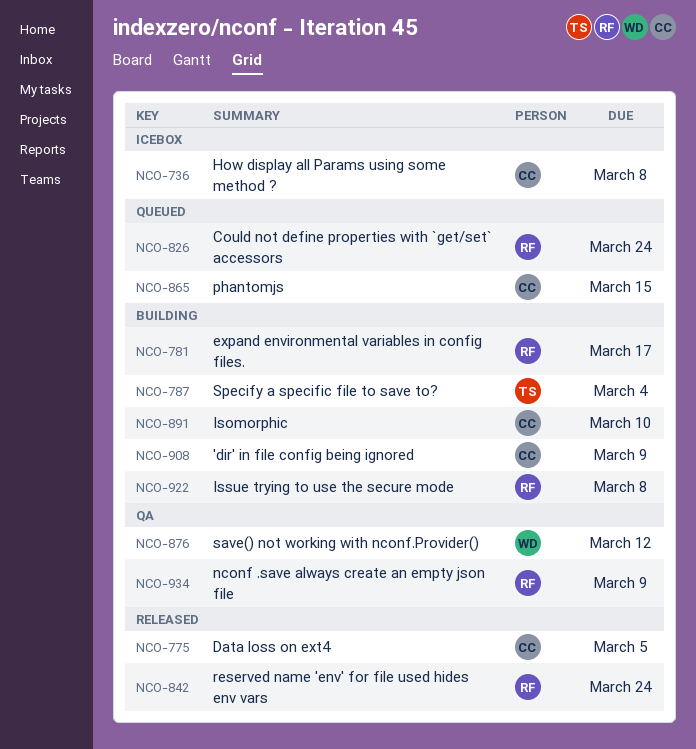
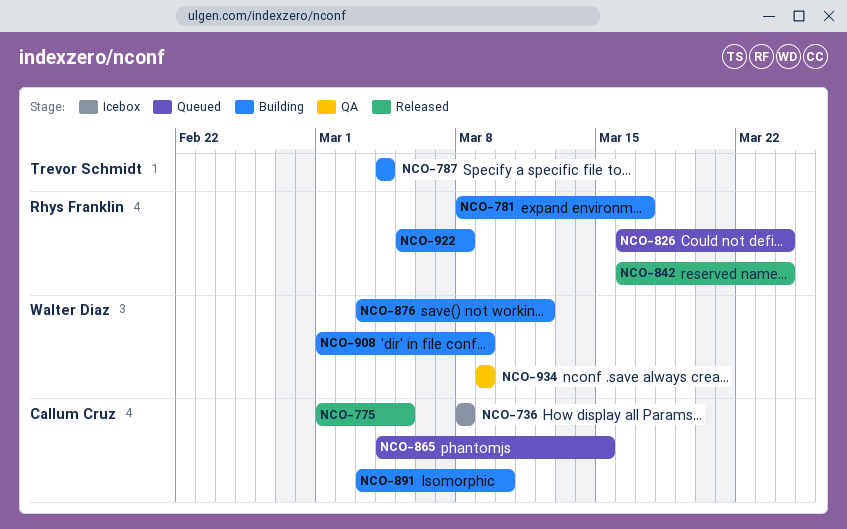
NCO-876, status: QA -> Building
NCO-908, owner: Callum Cruz -> Walter Diaz
NCO-934, owner: Rhys Franklin -> Walter Diaz

